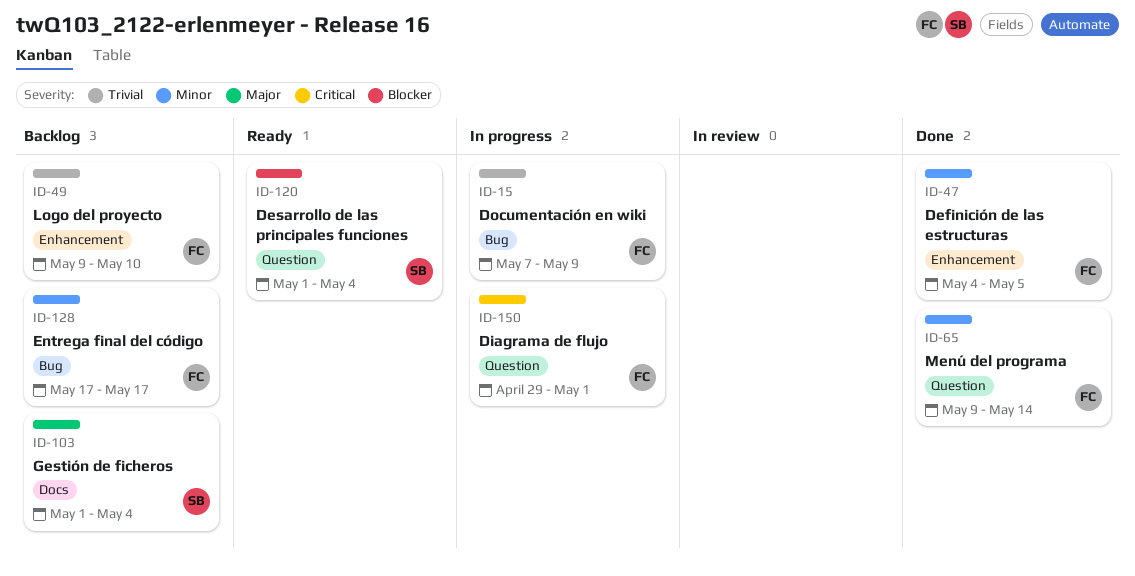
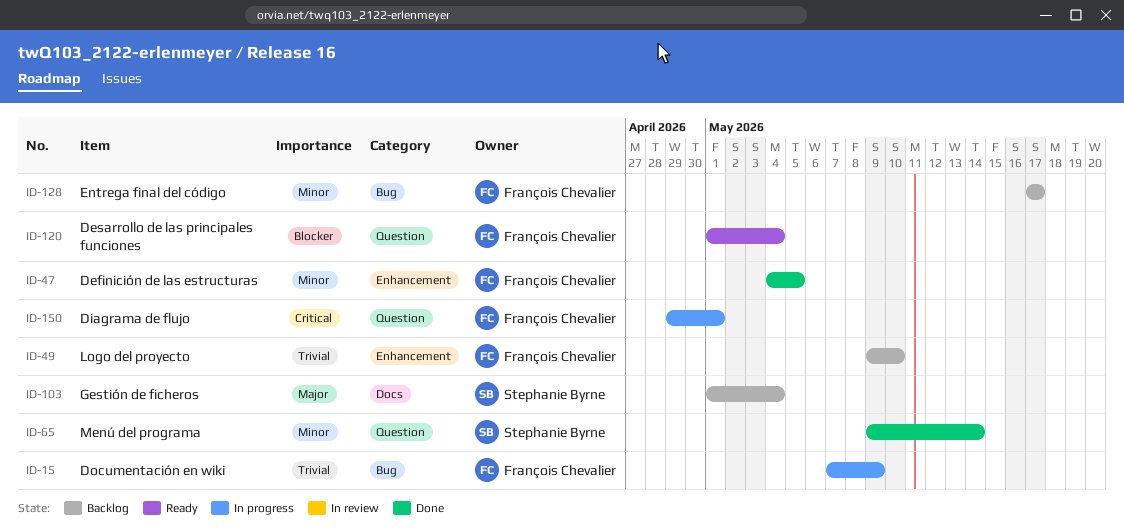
ID-65, owner: François Chevalier -> Stephanie Byrne
ID-120, owner: Stephanie Byrne -> François Chevalier

